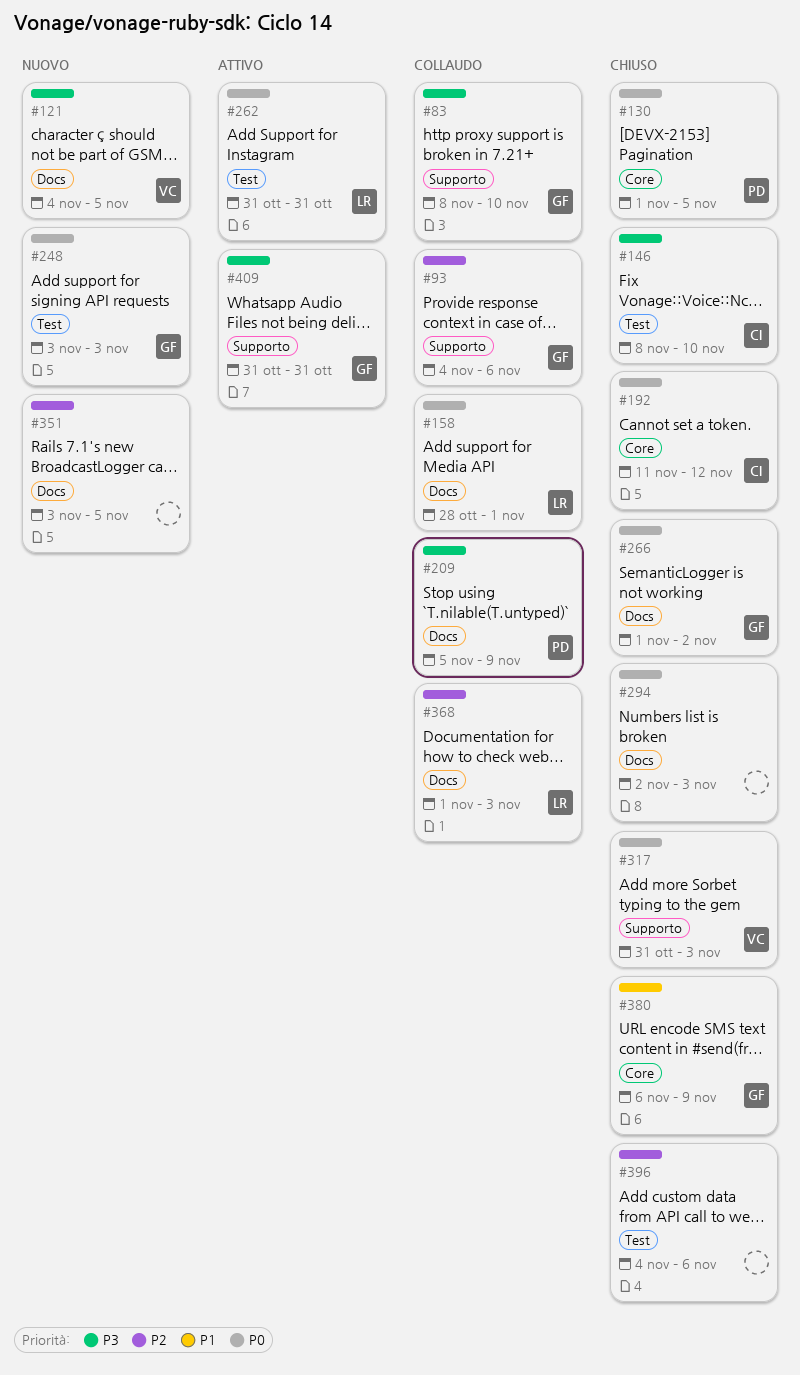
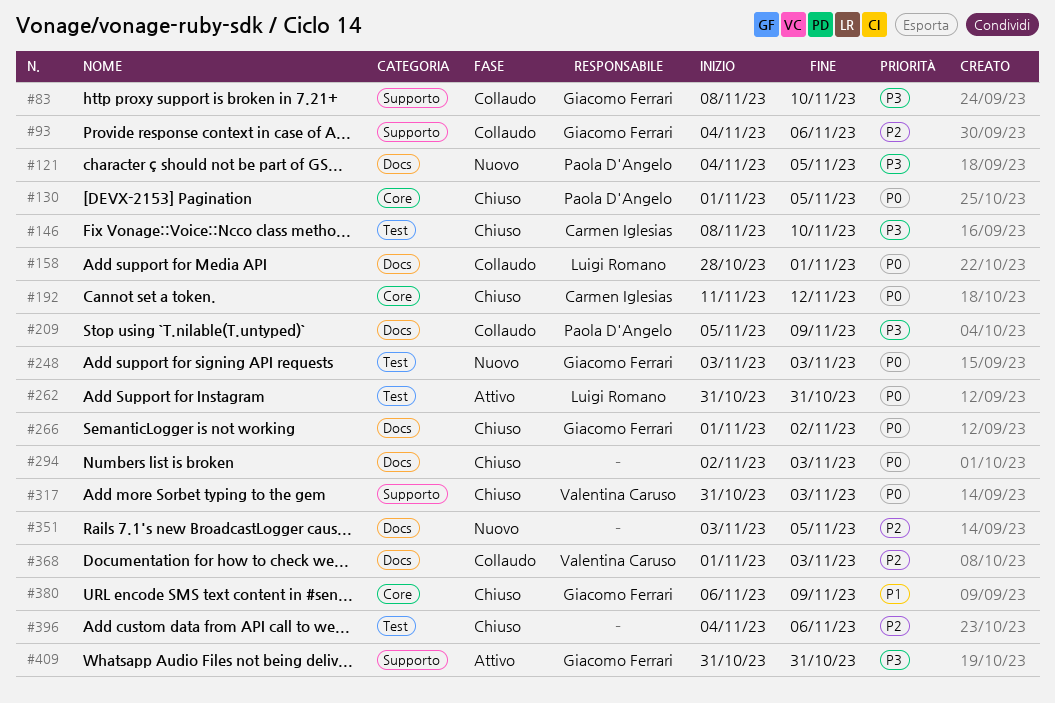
#121, owner: Valentina Caruso -> Paola D'Angelo
#368, owner: Luigi Romano -> Valentina Caruso

